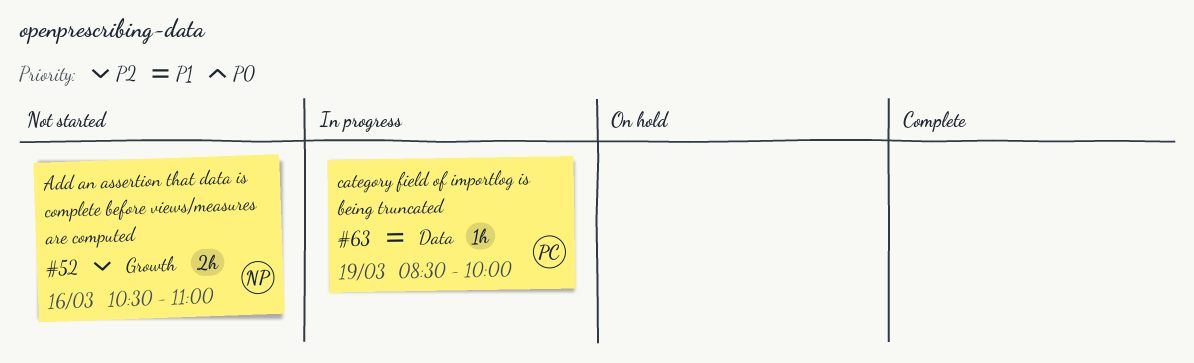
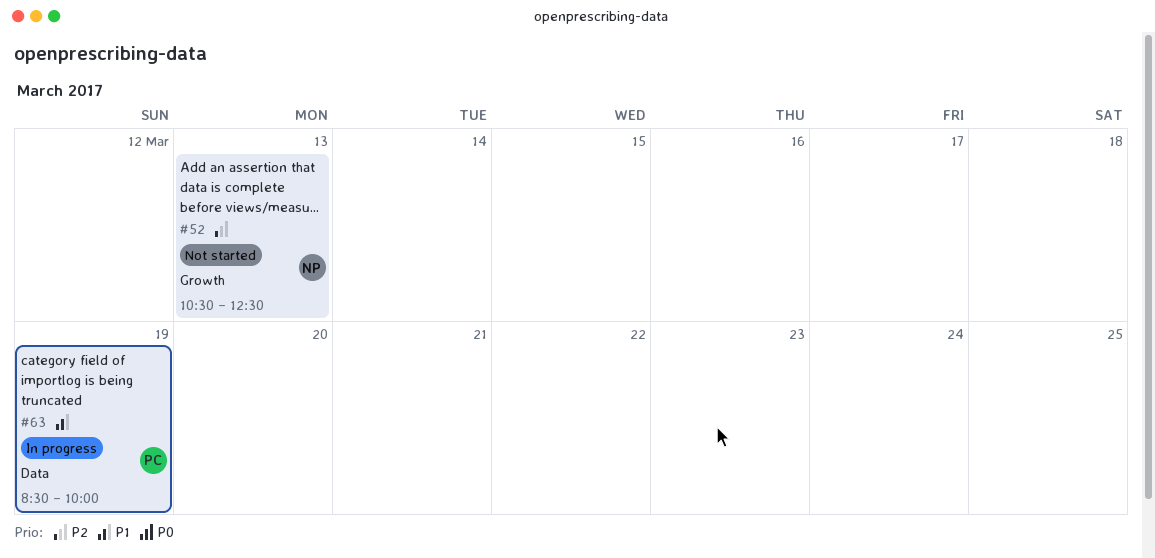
#52, day: Mar 16 -> Mar 13
#52, ends: 11:00 -> 12:30

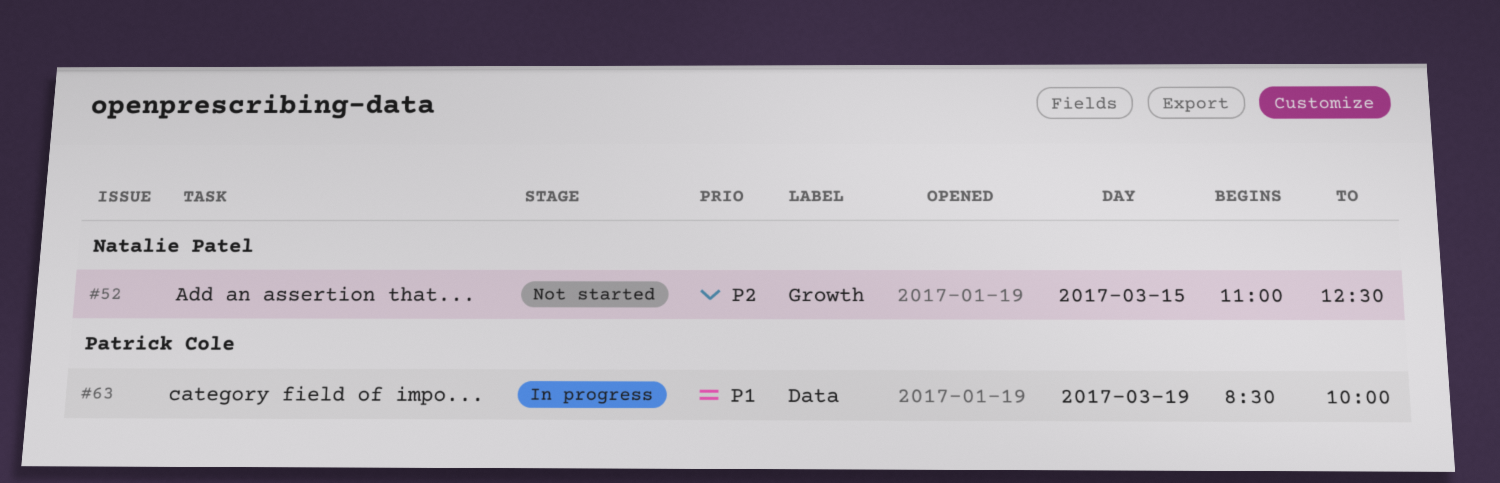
#52, day: Mar 13 -> Mar 15
#52, begins: 10:30 -> 11:00

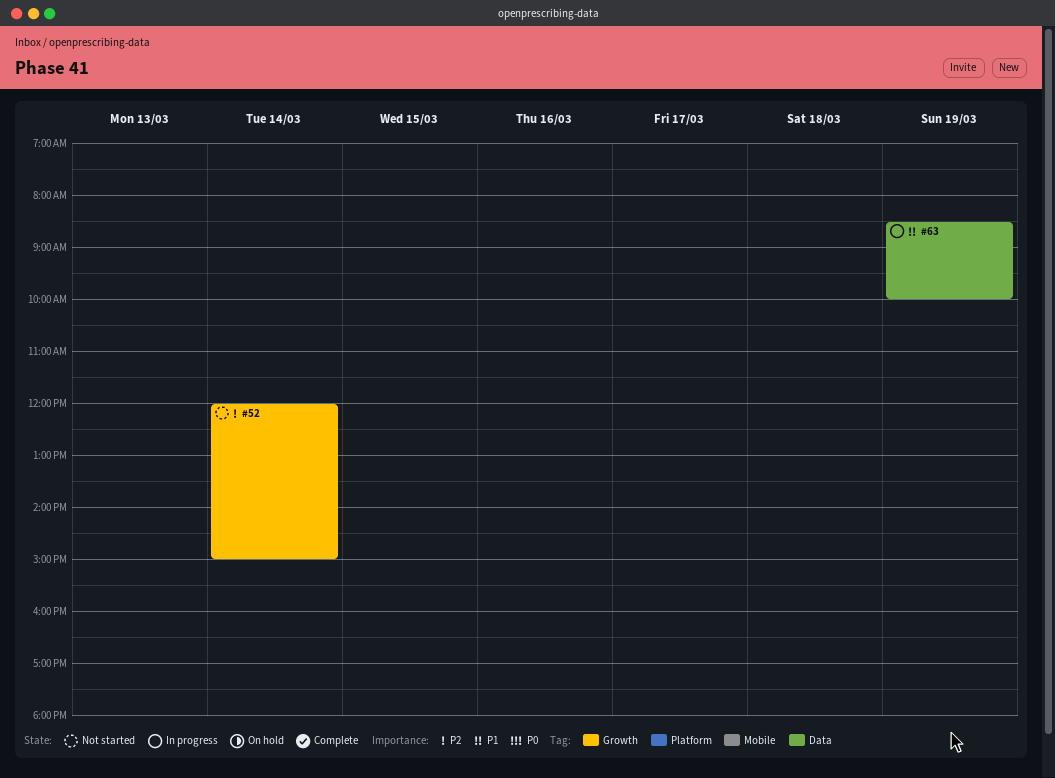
#52, day: Mar 15 -> Mar 14
#52, begins: 11:00 -> 12:00
#52, ends: 12:30 -> 15:00

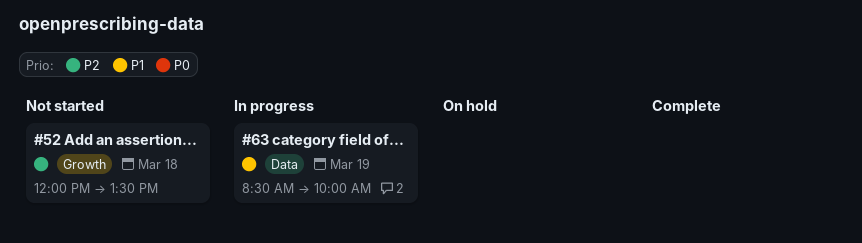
#52, day: Mar 14 -> Mar 18
#52, ends: 15:00 -> 13:30

